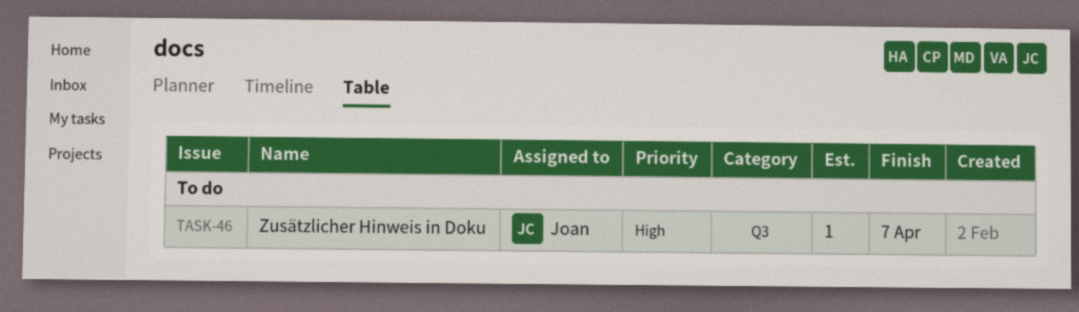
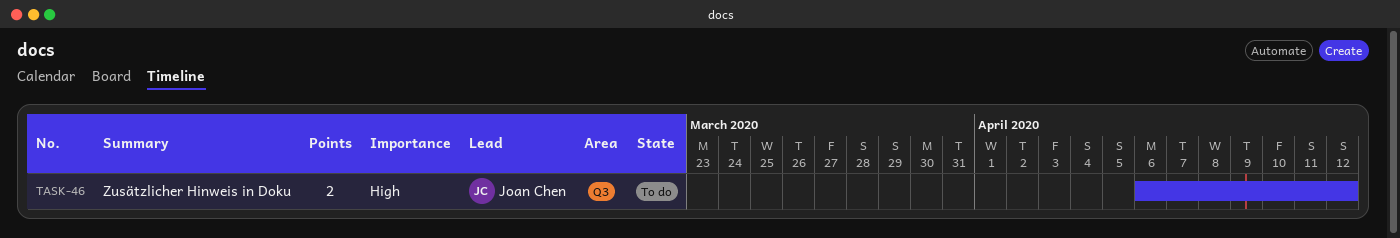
TASK-46, estimate: 1 -> 2
TASK-46, due: Apr 7 -> Apr 12

